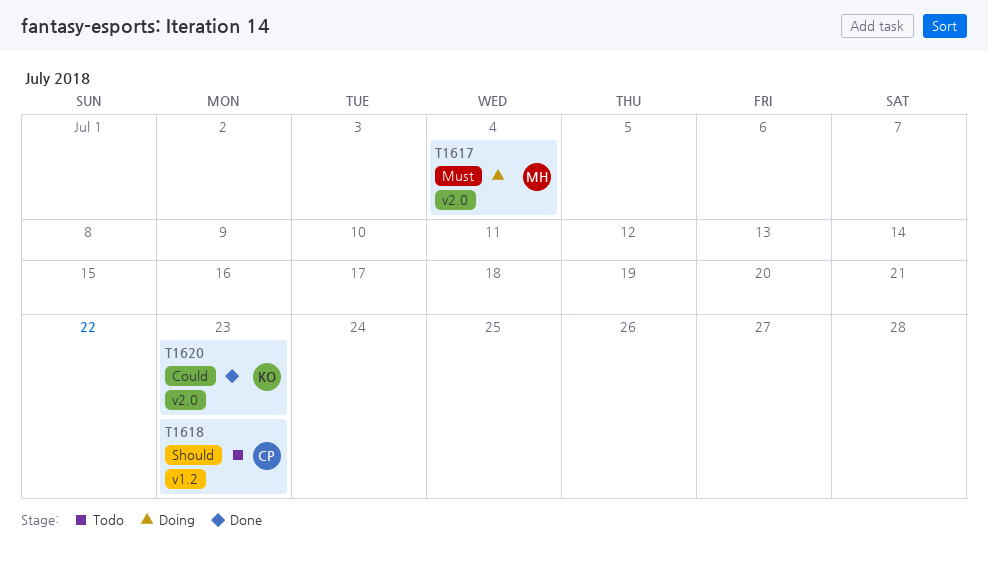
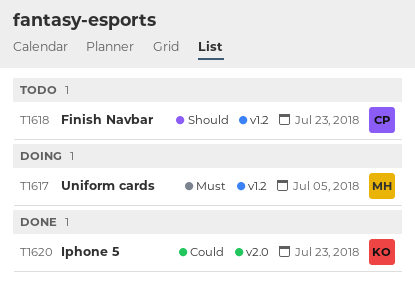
T1617, label: v2.0 -> v1.2
T1617, due: Jul 4 -> Jul 5

